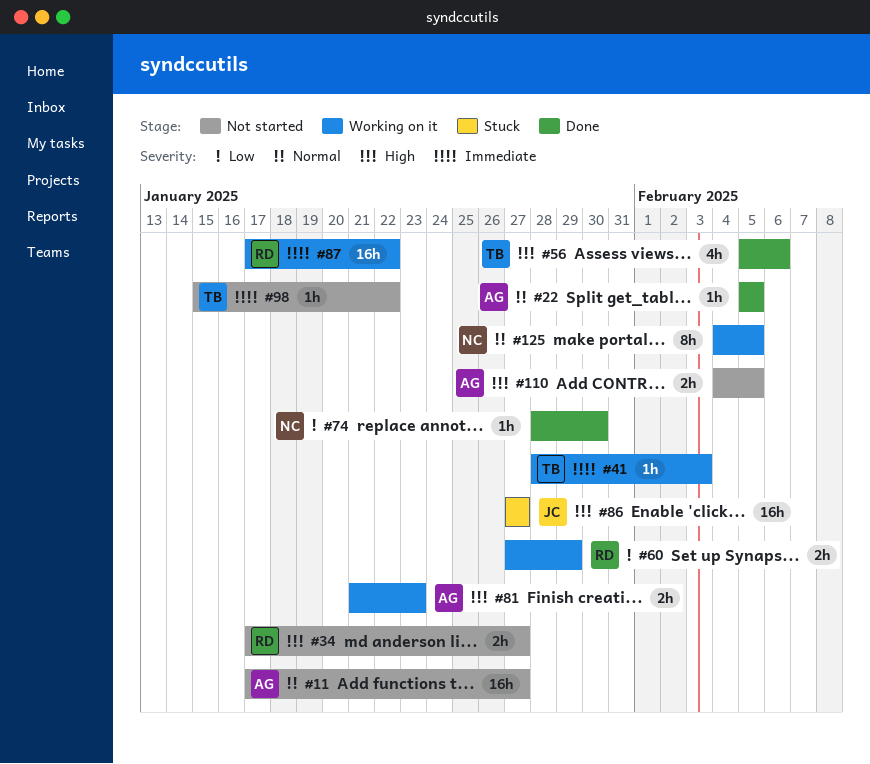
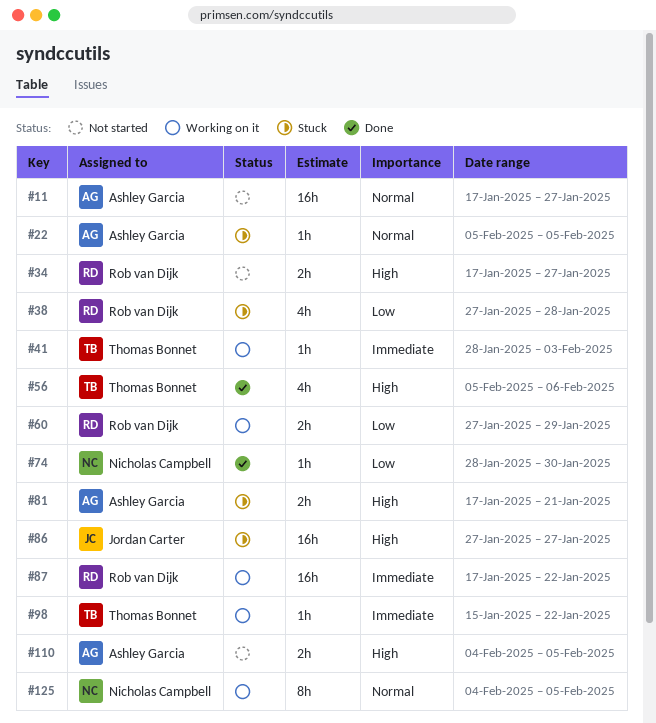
#22, status: Done -> Stuck
#38: none -> present
#81, status: Working on it -> Stuck
#81, start: Jan 21 -> Jan 17
#81, due: Jan 23 -> Jan 21
#98, status: Not started -> Working on it

